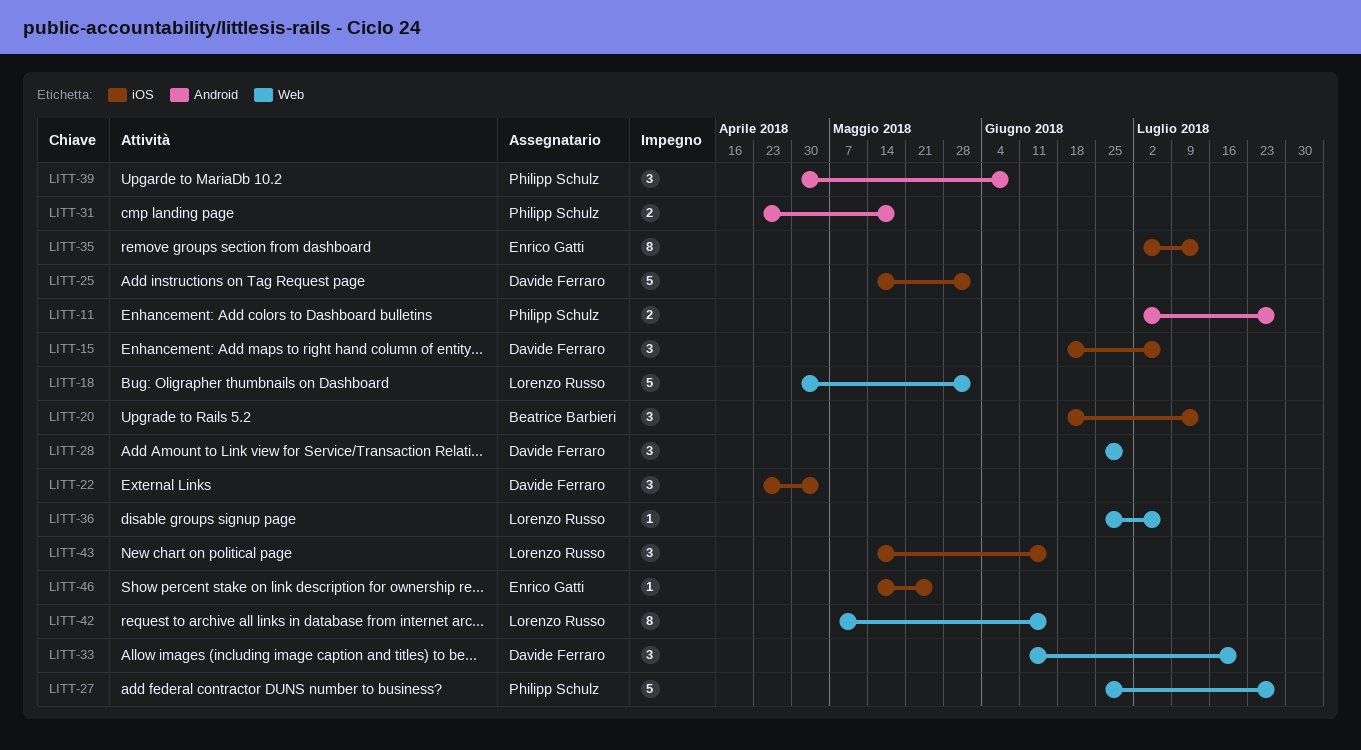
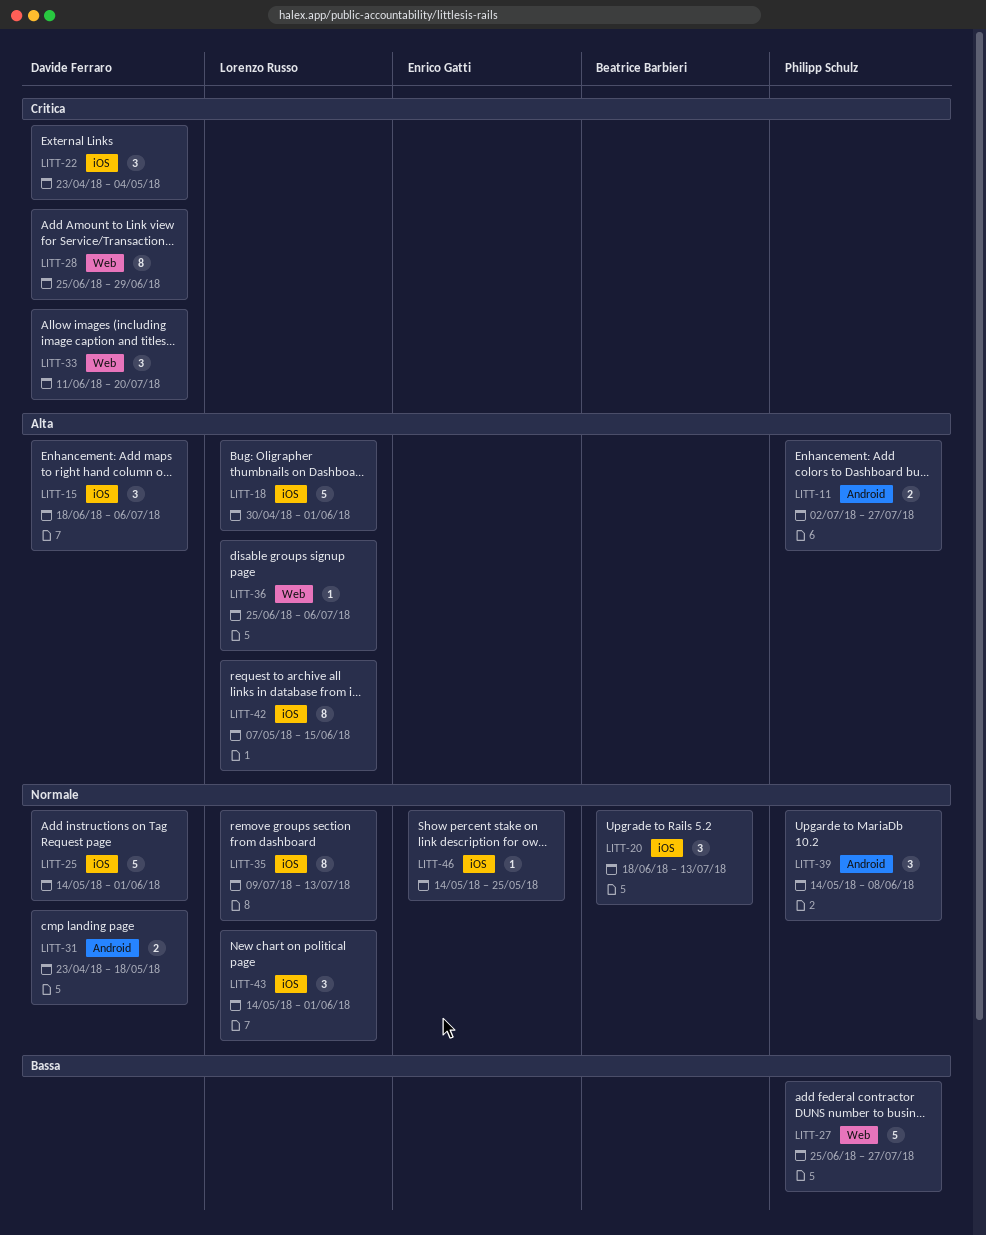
LITT-18, label: Web -> iOS
LITT-28, estimate: 3 -> 8
LITT-31, owner: Philipp Schulz -> Davide Ferraro
LITT-35, owner: Enrico Gatti -> Lorenzo Russo
LITT-35, start: Jul 2 -> Jul 9
LITT-39, start: Apr 30 -> May 14
LITT-42, label: Web -> iOS
LITT-43, due: Jun 15 -> Jun 1

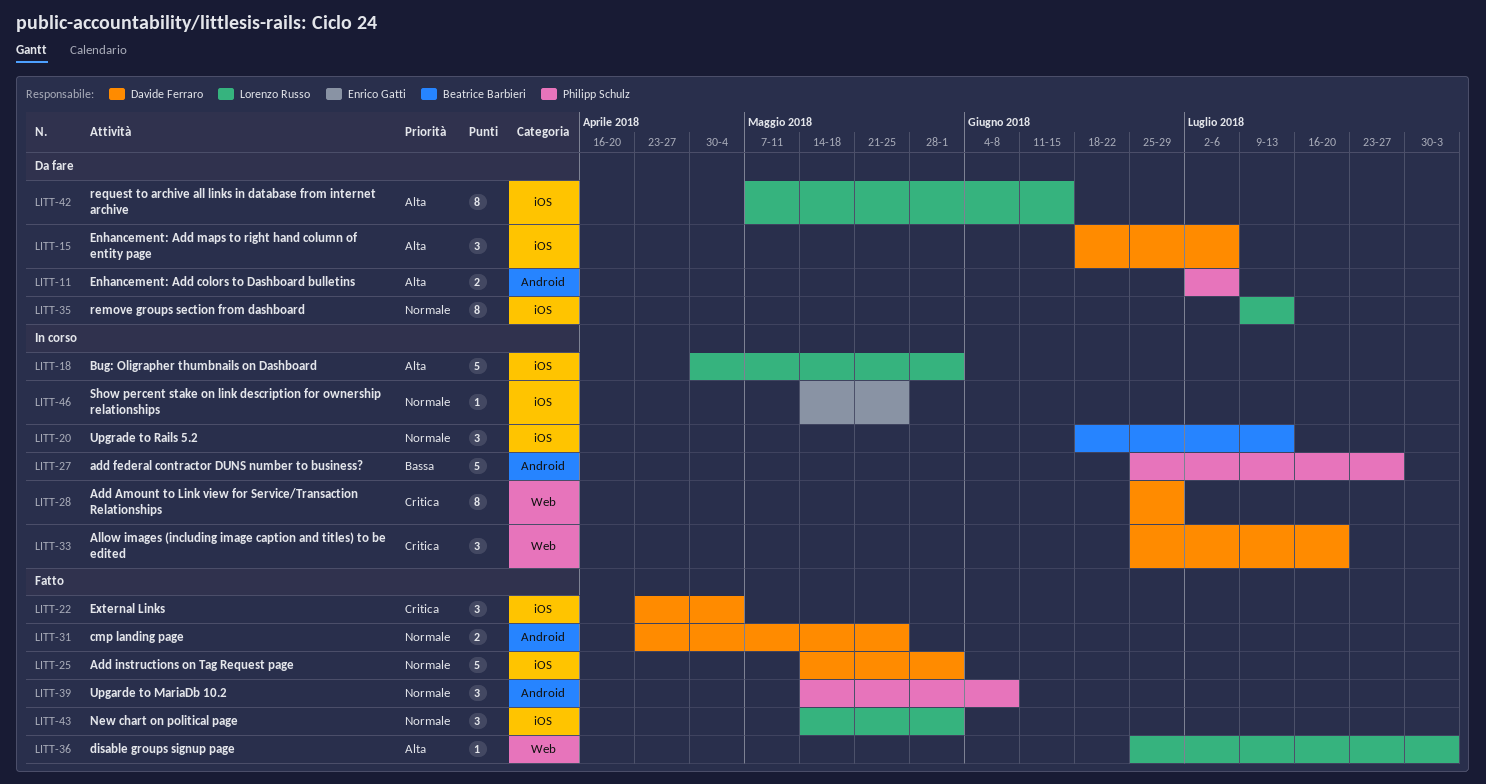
LITT-11, due: Jul 27 -> Jul 6
LITT-27, label: Web -> Android
LITT-31, due: May 18 -> May 25
LITT-33, start: Jun 11 -> Jun 25
LITT-36, due: Jul 6 -> Aug 3

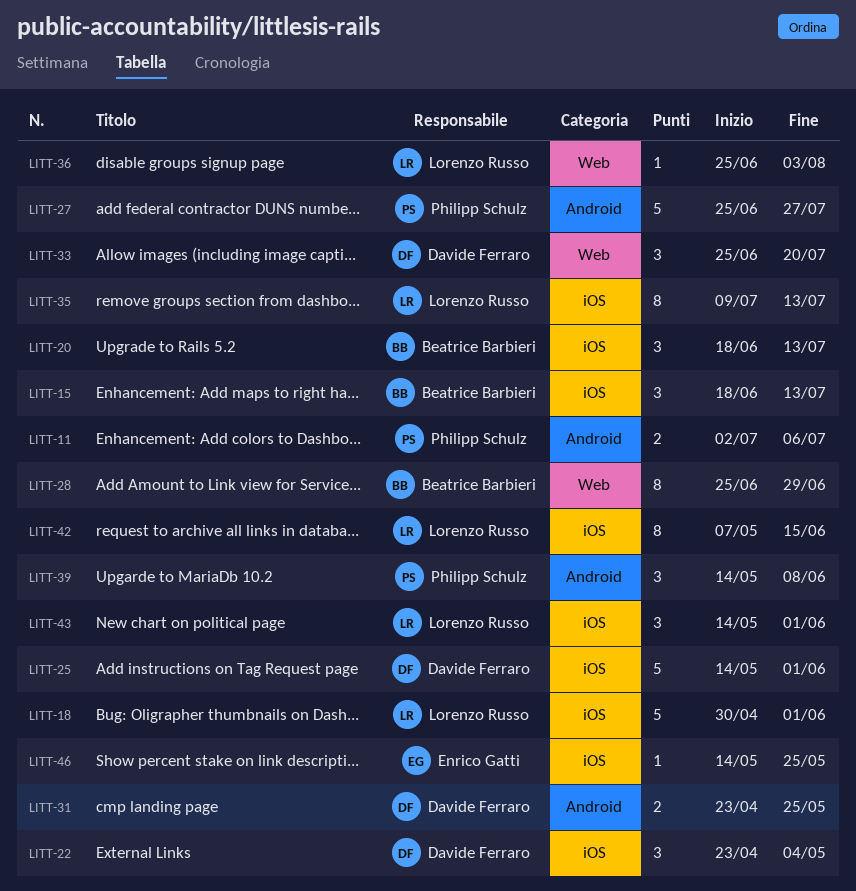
LITT-15, owner: Davide Ferraro -> Beatrice Barbieri
LITT-15, due: Jul 6 -> Jul 13
LITT-28, owner: Davide Ferraro -> Beatrice Barbieri

